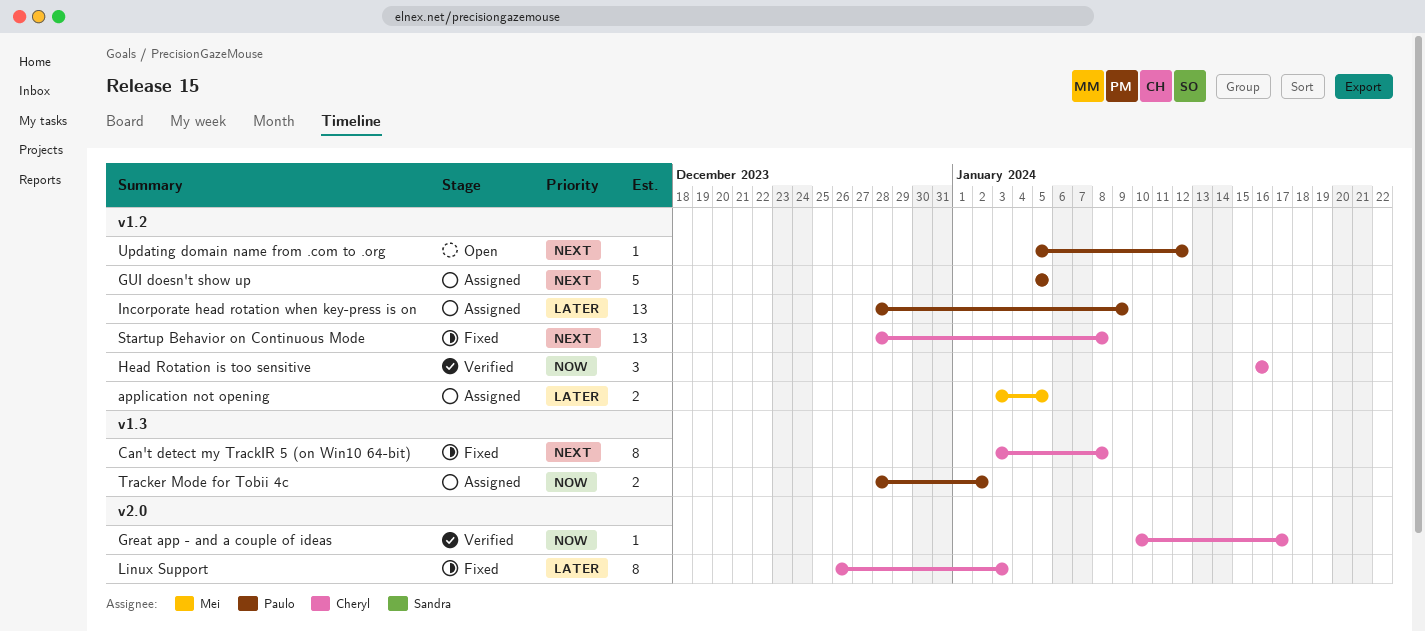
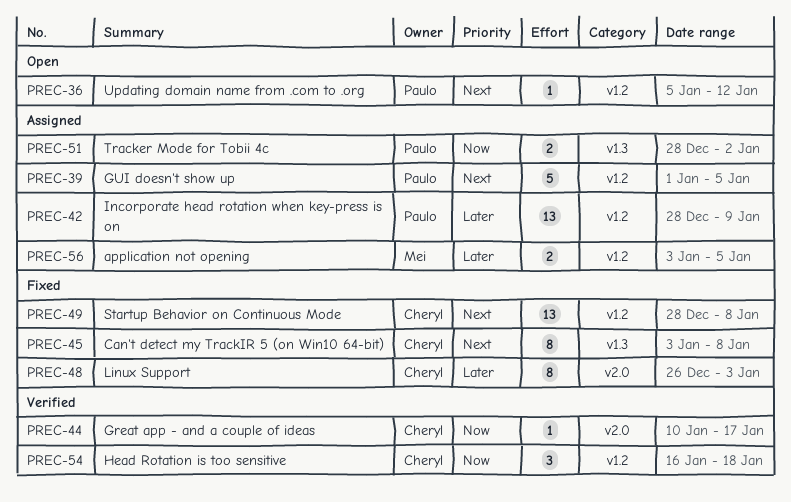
GUI doesn't show up, start: Jan 5 -> Jan 1
Head Rotation is too sensitive, due: Jan 16 -> Jan 18

